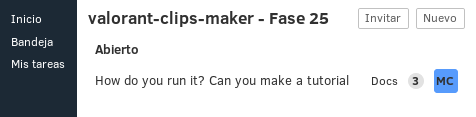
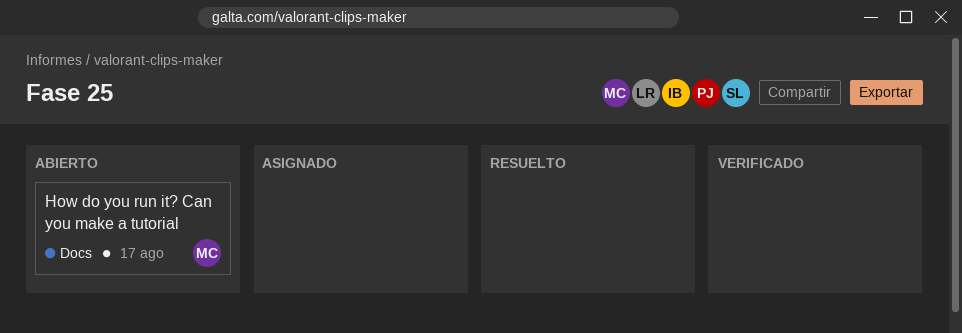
How do you run it? Can you make a tutorial, estimate: 3 -> 1

